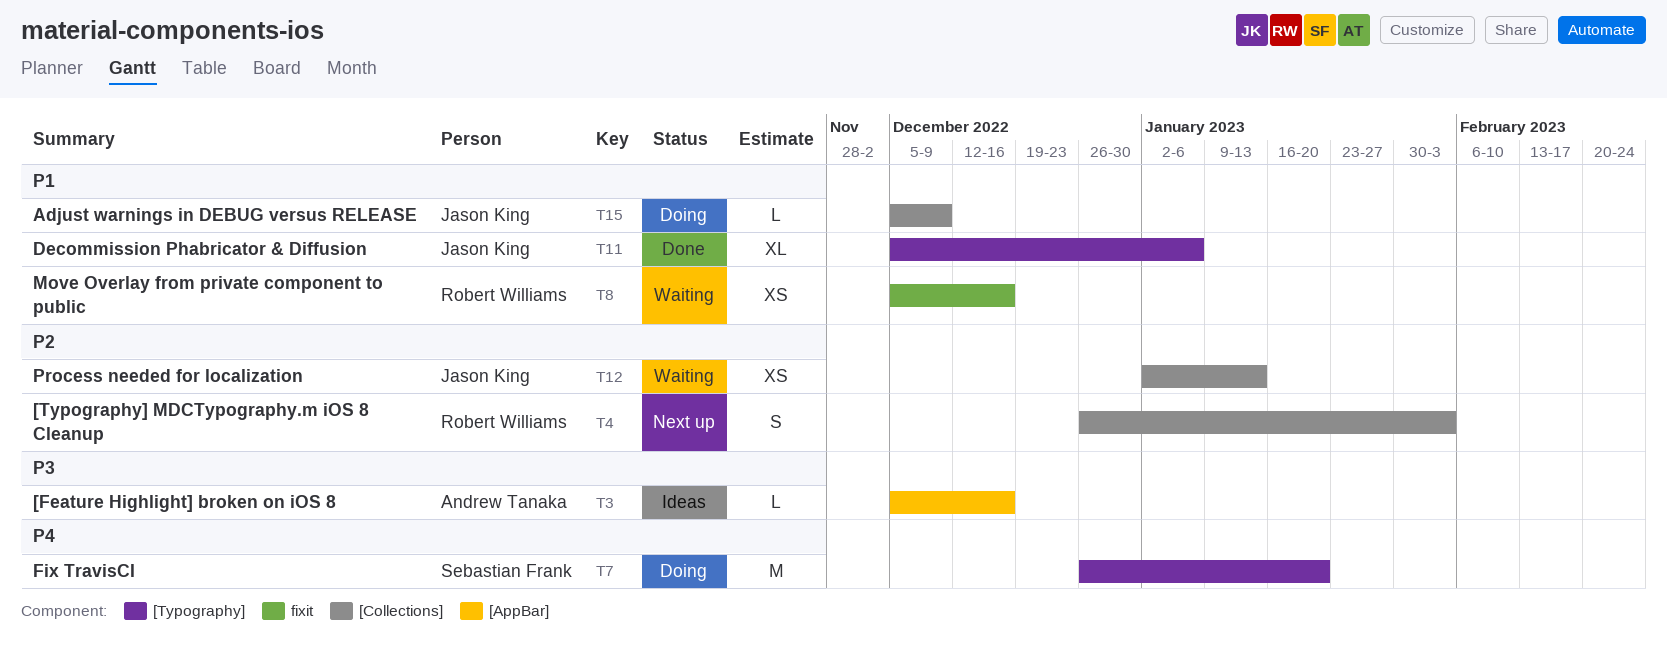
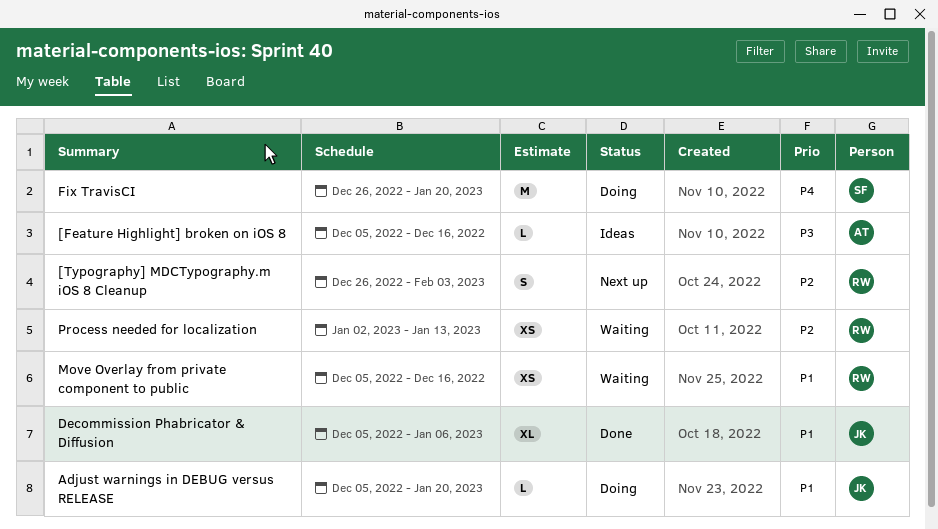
Adjust warnings in DEBUG versus RELEASE, due: Dec 9 -> Jan 20
Process needed for localization, owner: Jason King -> Robert Williams

